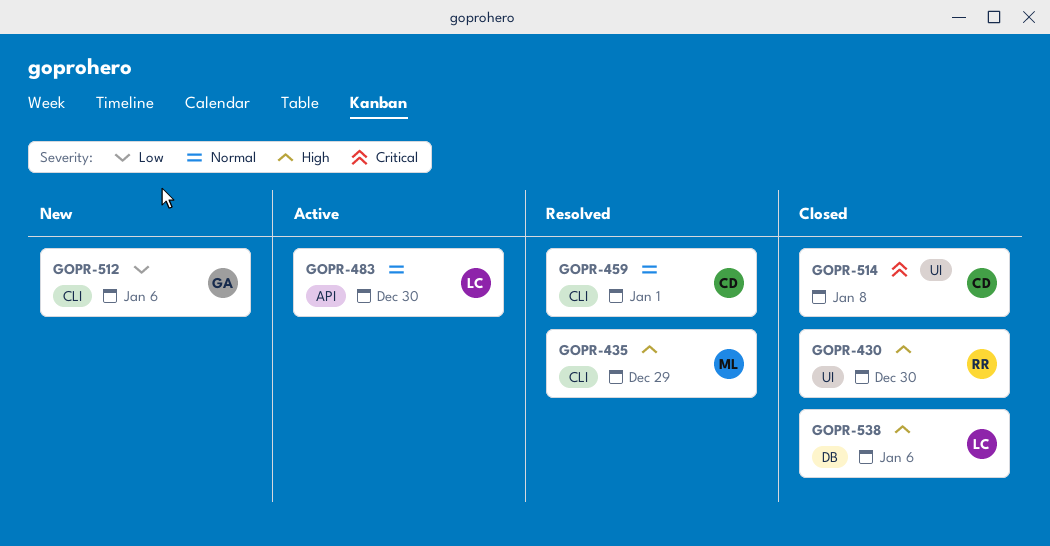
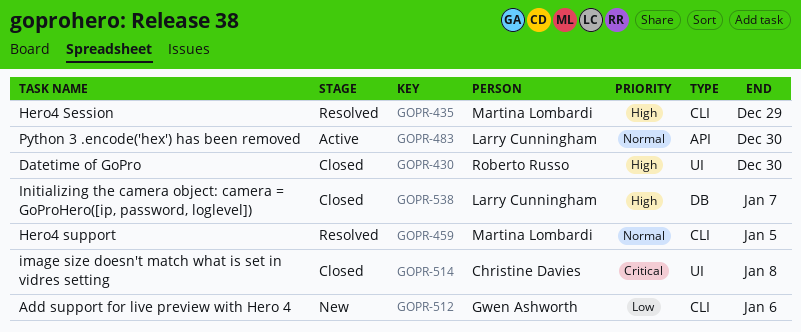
GOPR-459, owner: Christine Davies -> Martina Lombardi
GOPR-459, due: Jan 1 -> Jan 5
GOPR-538, due: Jan 6 -> Jan 7

